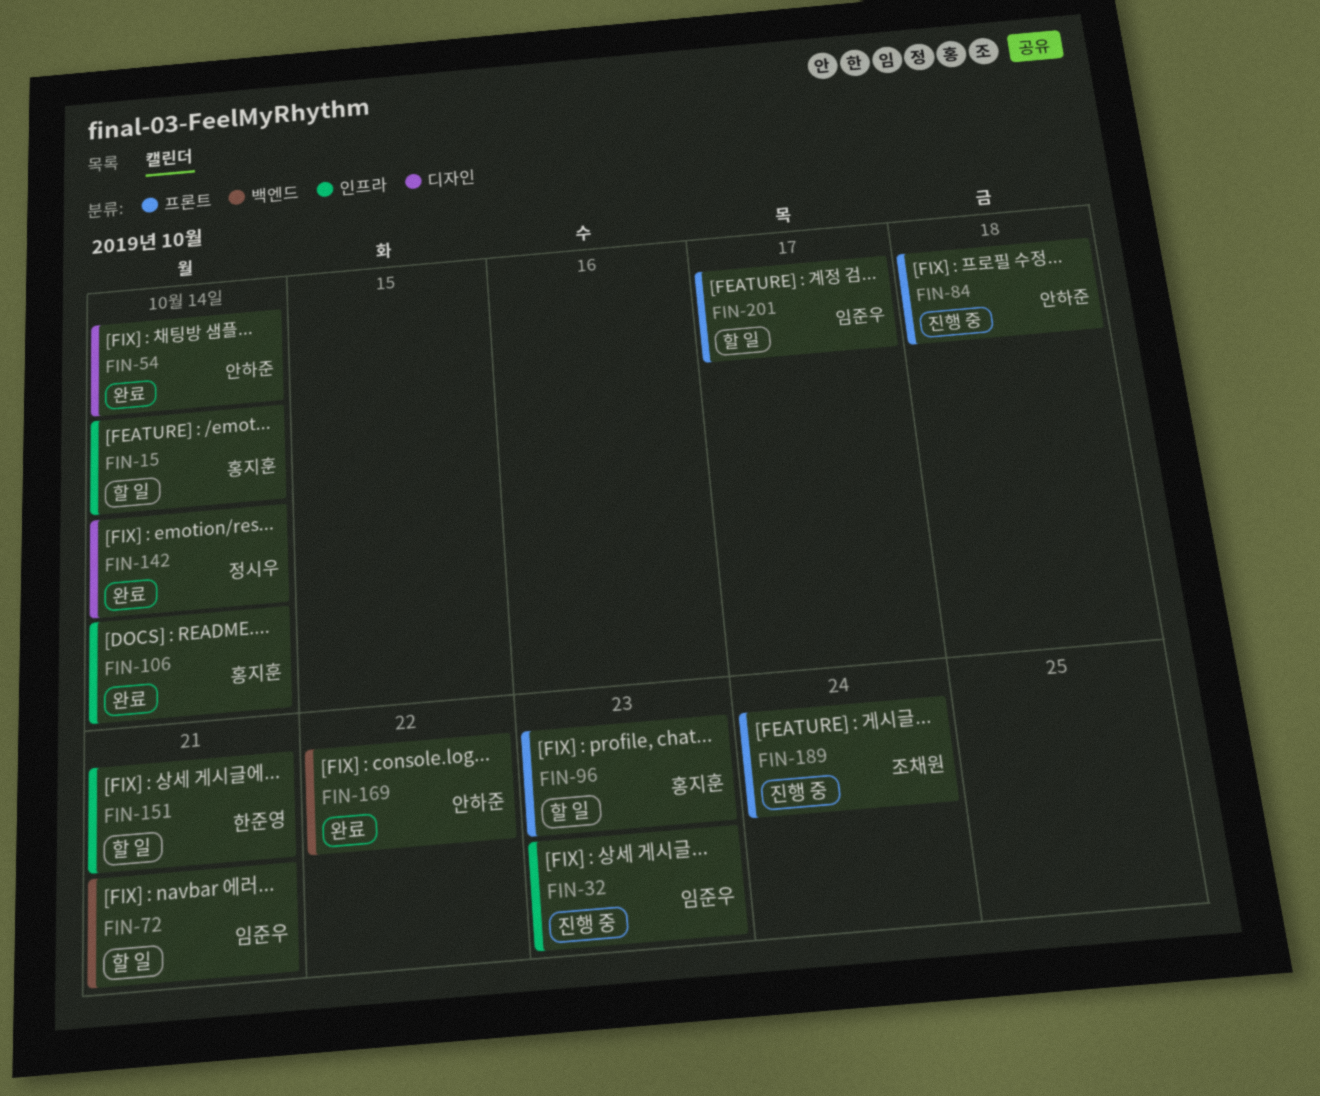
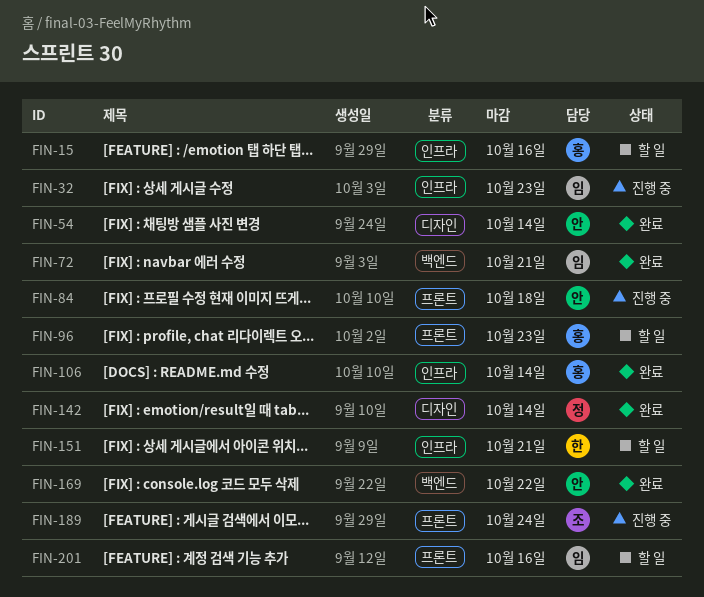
FIN-15, due: Oct 14 -> Oct 16
FIN-72, status: 할 일 -> 완료
FIN-201, due: Oct 17 -> Oct 16

